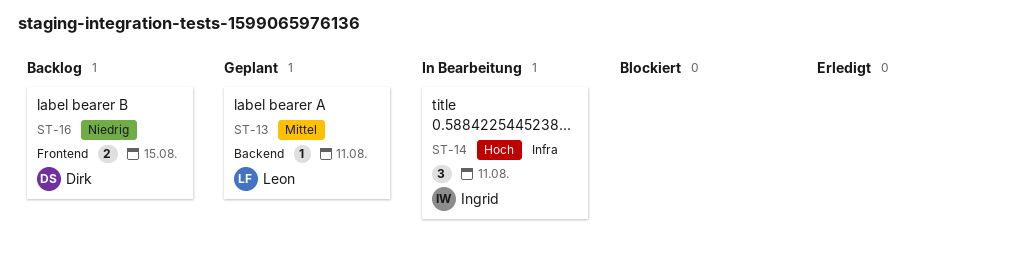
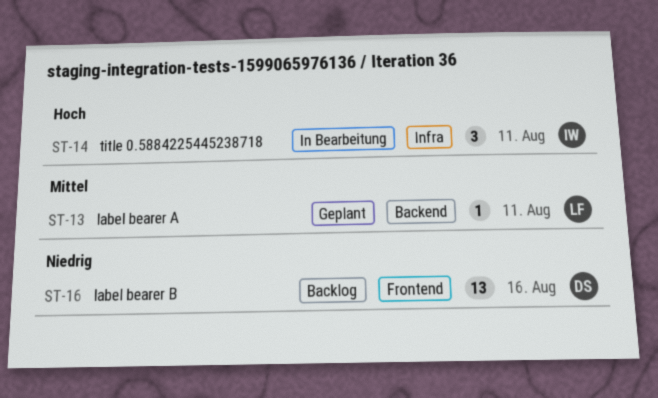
ST-16, estimate: 2 -> 13
ST-16, due: Aug 15 -> Aug 16

